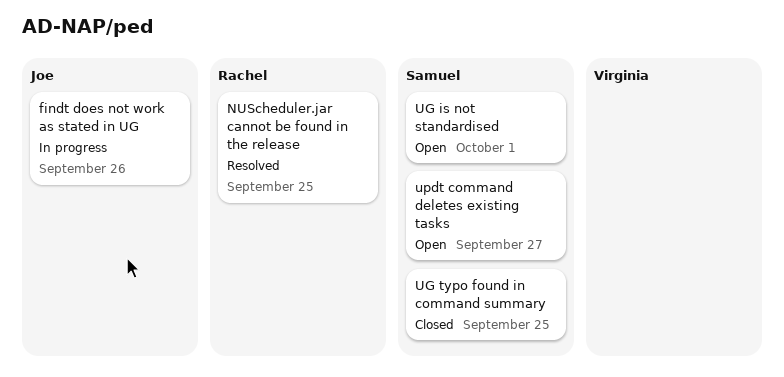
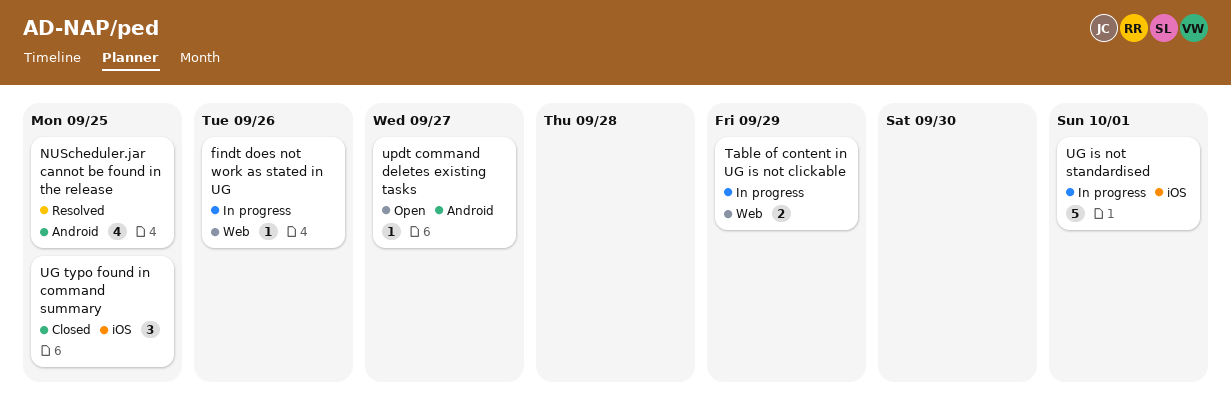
Table of content in UG is not clickable: none -> present
UG is not standardised, status: Open -> In progress

